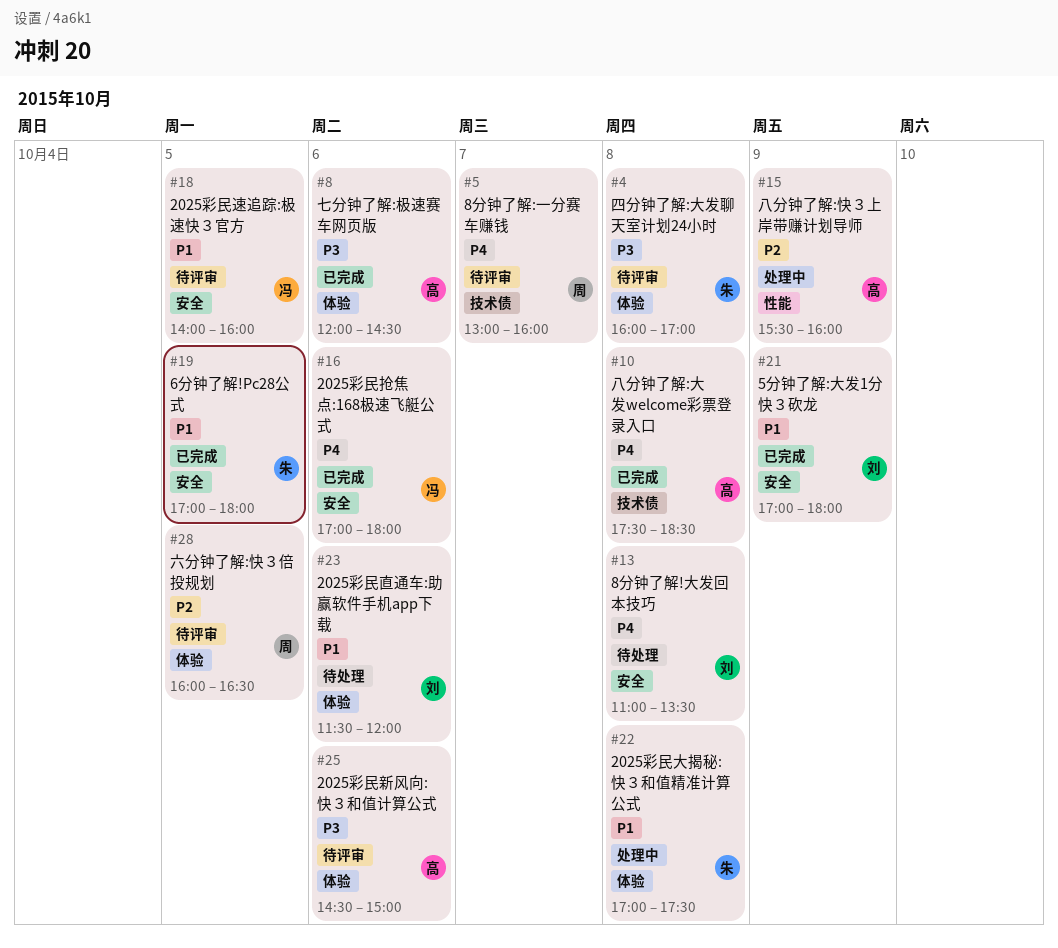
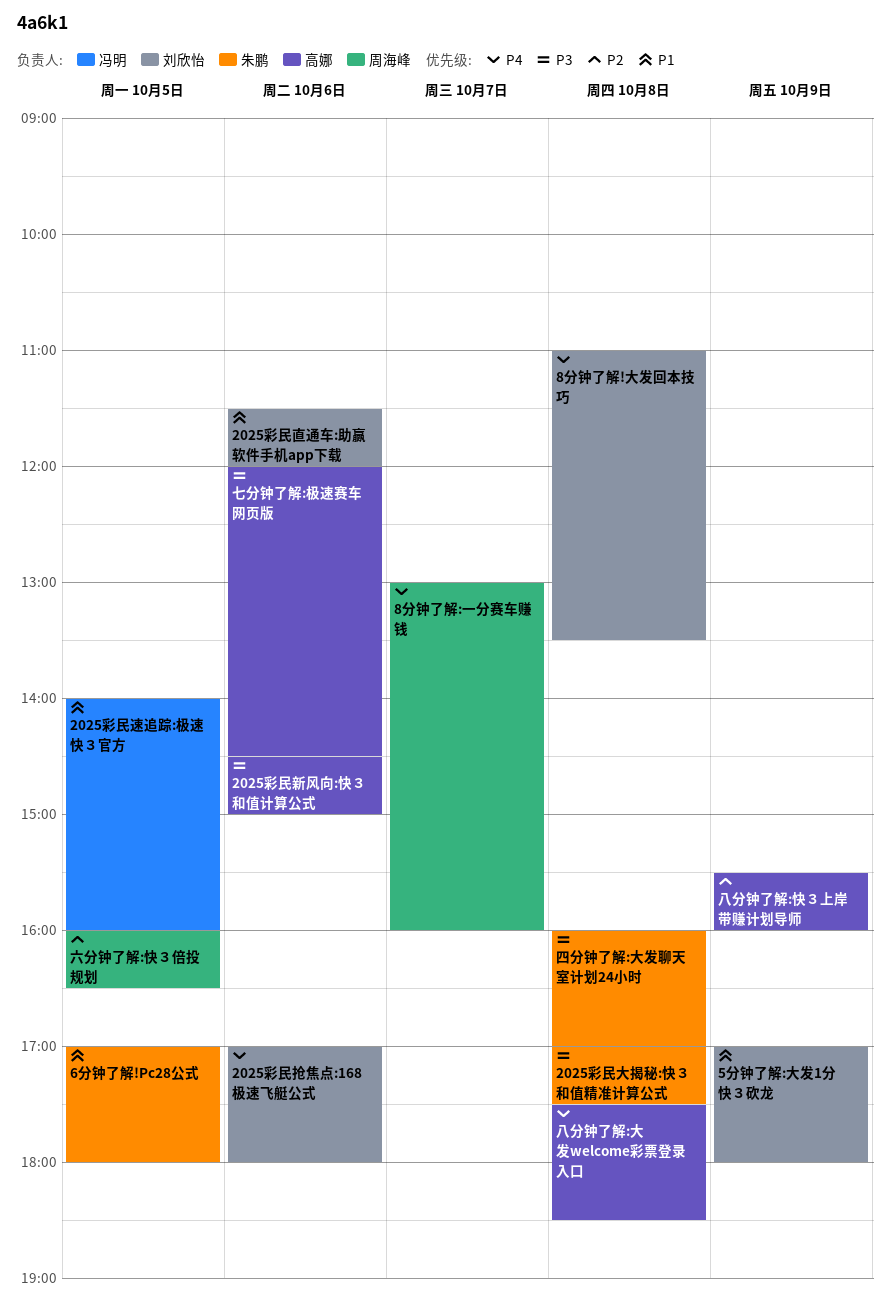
2025彩民大揭秘:快３和值精准计算公式, priority: P1 -> P3
2025彩民抢焦点:168极速飞艇公式, owner: 冯明 -> 刘欣怡

